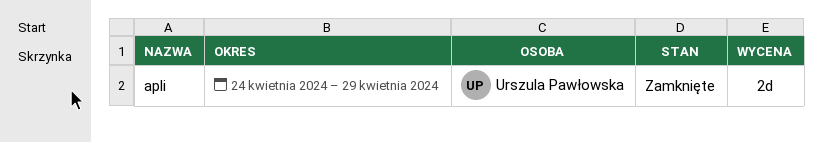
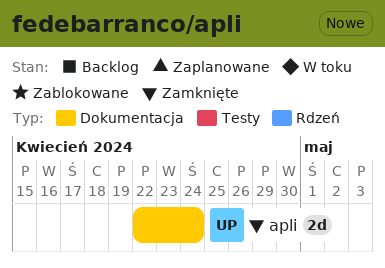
apli, start: Apr 24 -> Apr 22
apli, due: Apr 29 -> Apr 24

